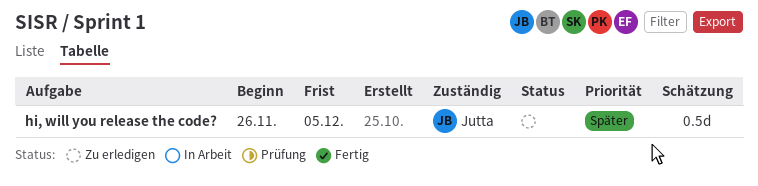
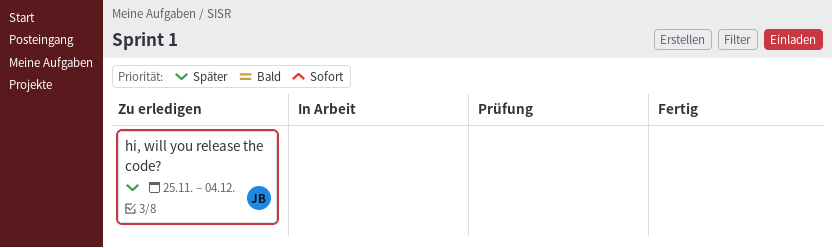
hi, will you release the code?, start: Nov 26 -> Nov 25
hi, will you release the code?, due: Dec 5 -> Dec 4

